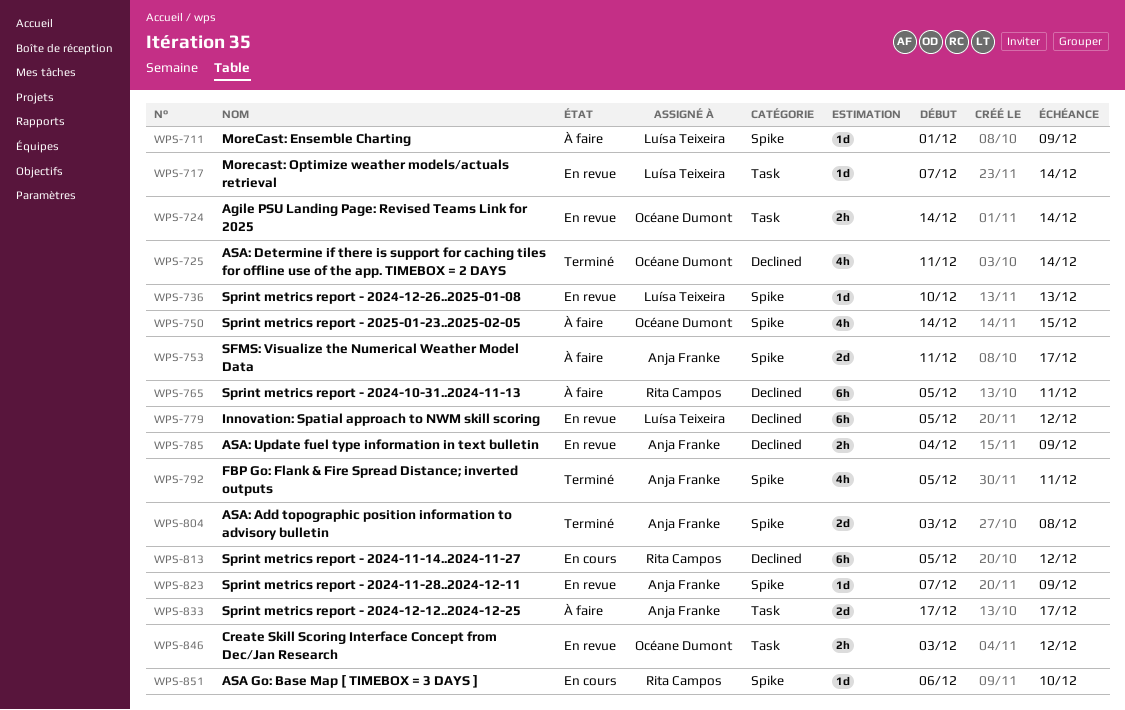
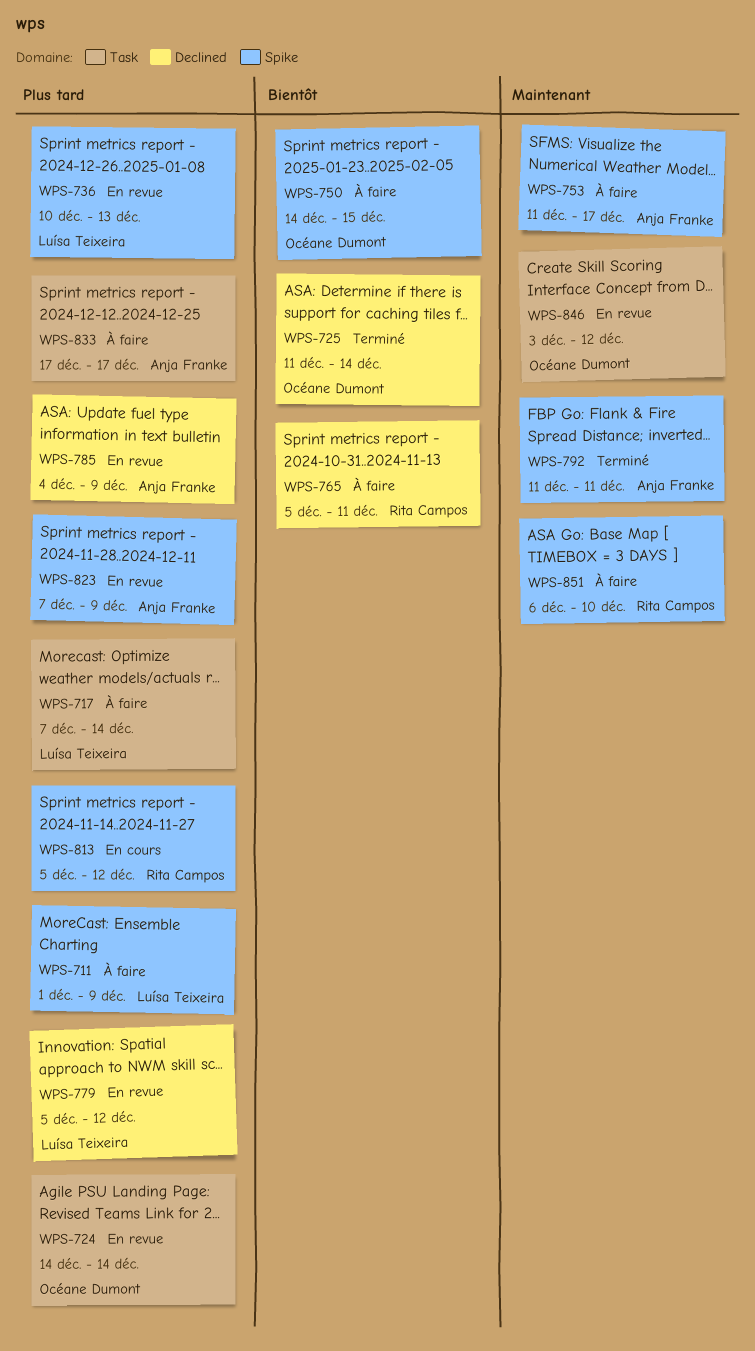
WPS-717, status: En revue -> À faire
WPS-792, start: Dec 5 -> Dec 11
WPS-804: present -> none
WPS-813, label: Declined -> Spike
WPS-851, status: En cours -> À faire

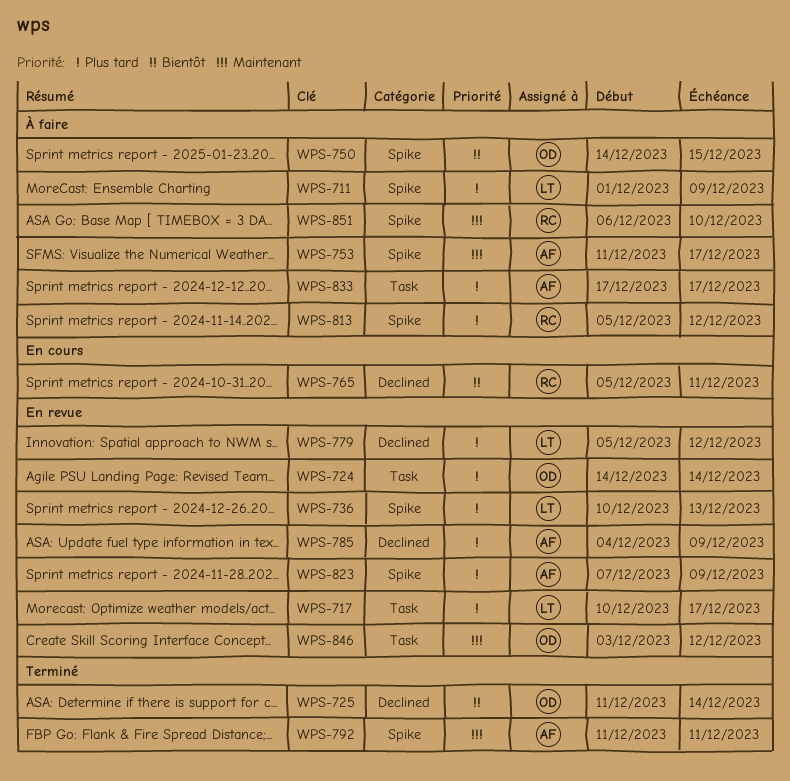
WPS-717, status: À faire -> En revue
WPS-717, start: Dec 7 -> Dec 10
WPS-717, due: Dec 14 -> Dec 17
WPS-765, status: À faire -> En cours
WPS-813, status: En cours -> À faire

